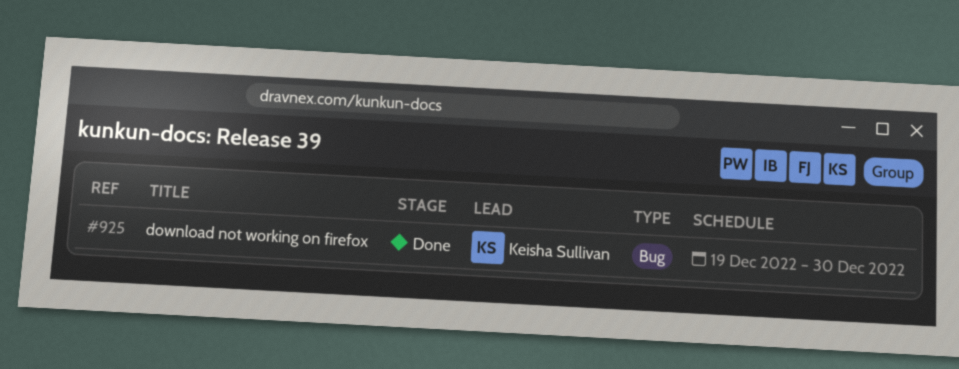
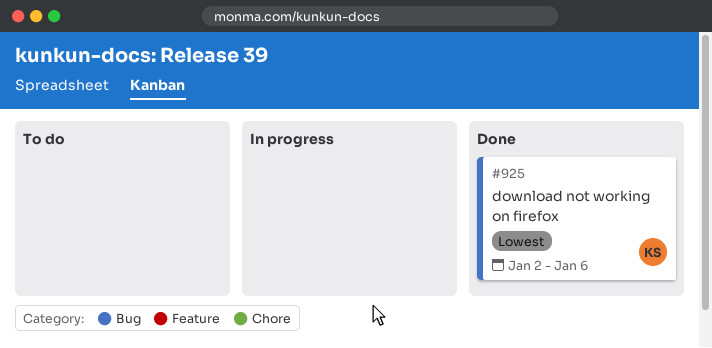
#925, start: Dec 19 -> Jan 2
#925, due: Dec 30 -> Jan 6

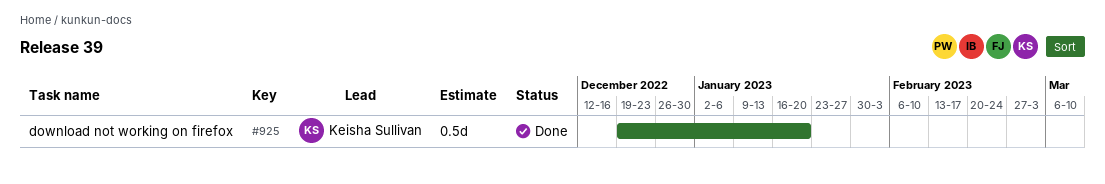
#925, start: Jan 2 -> Dec 19
#925, due: Jan 6 -> Jan 20

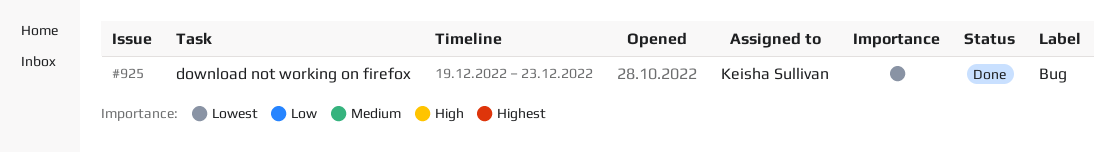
#925, due: Jan 20 -> Dec 23

